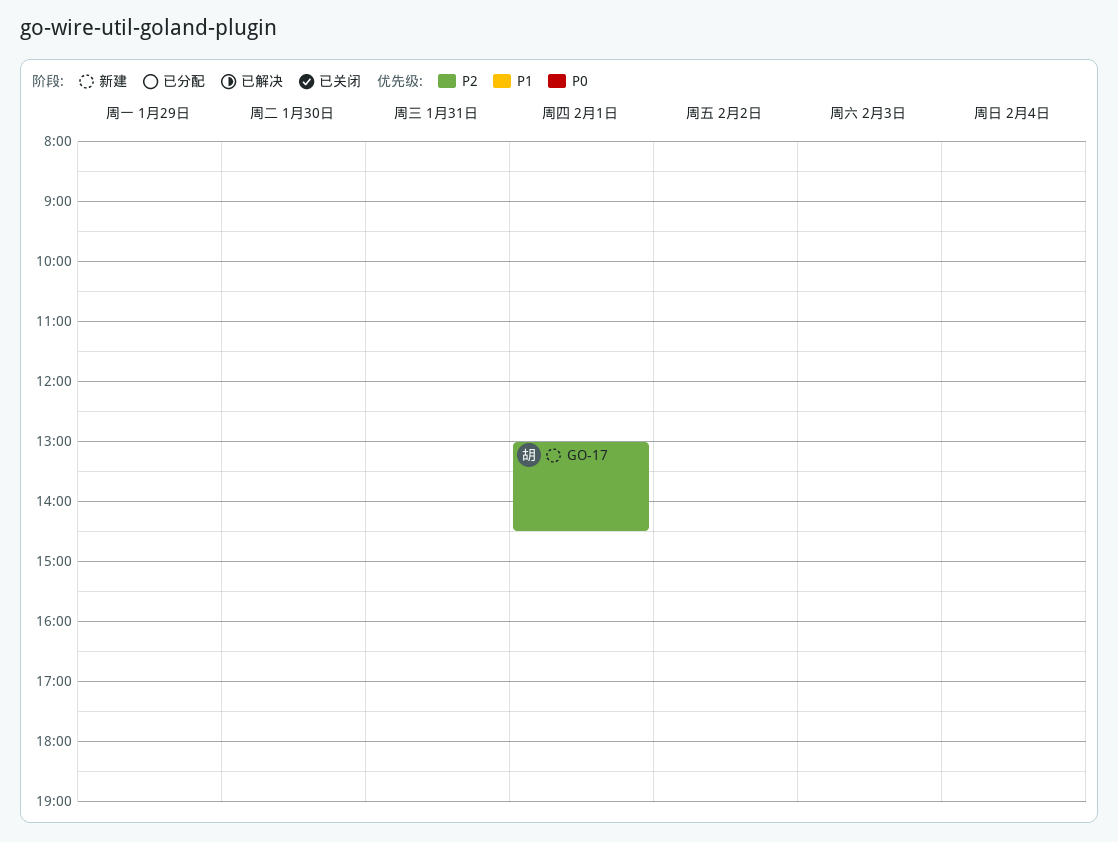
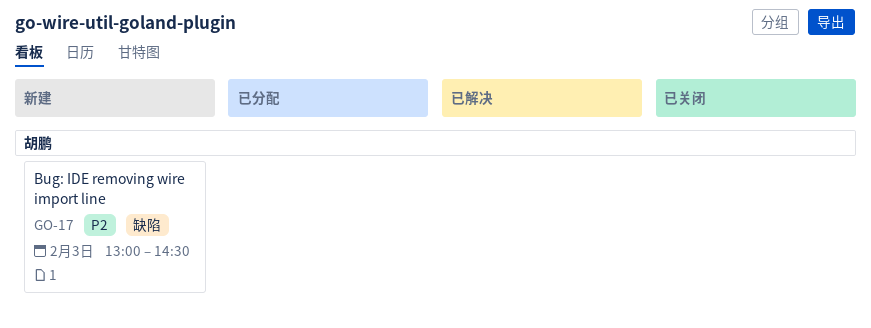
GO-17, day: Feb 1 -> Feb 3

